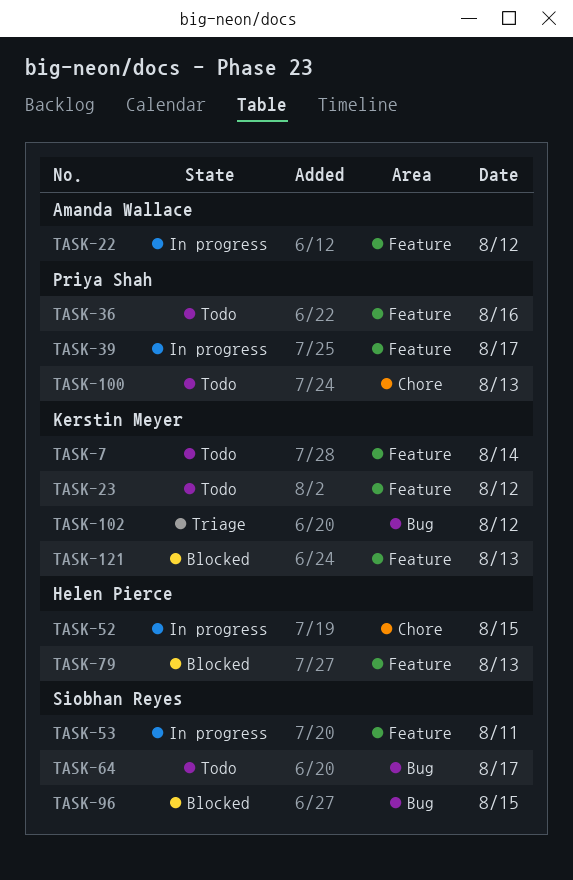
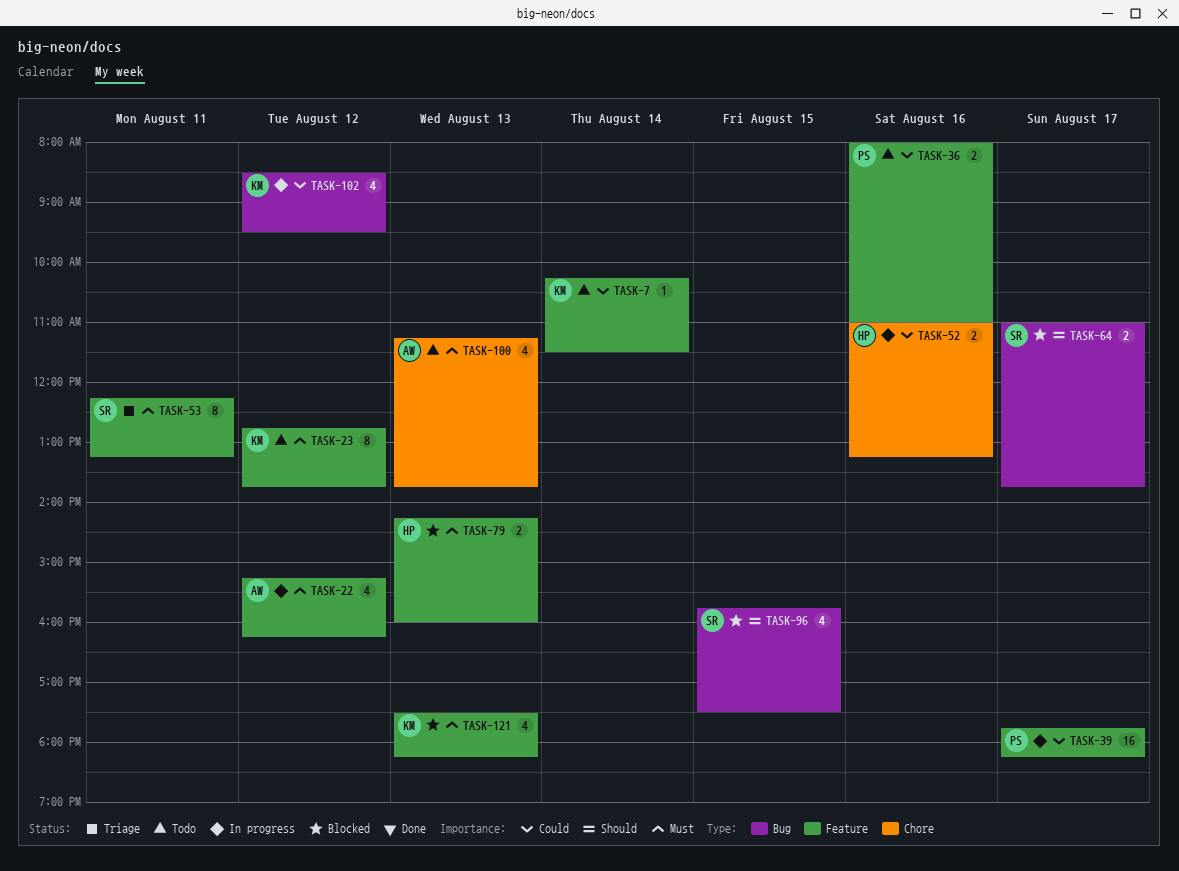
TASK-52, day: Aug 15 -> Aug 16
TASK-53, status: In progress -> Triage
TASK-64, status: Todo -> Blocked
TASK-100, owner: Priya Shah -> Amanda Wallace
TASK-102, status: Triage -> In progress

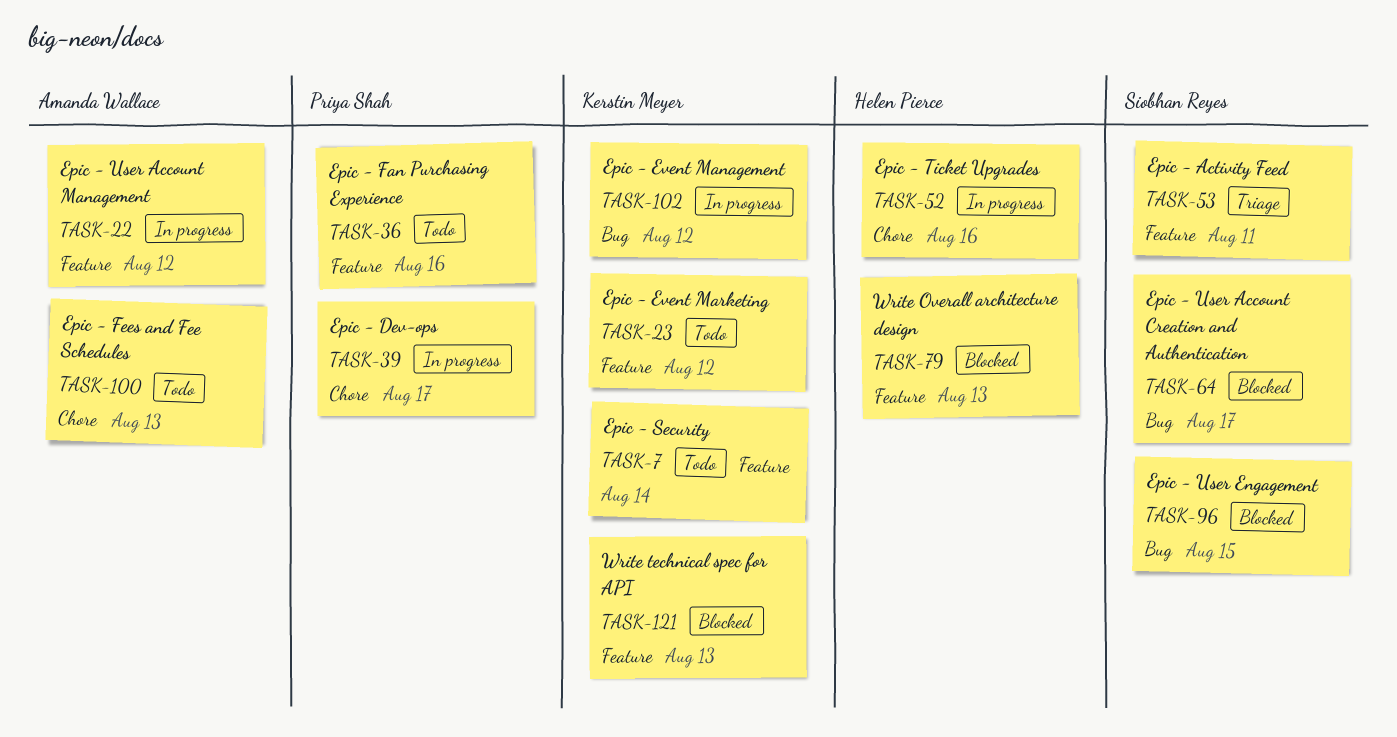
TASK-39, label: Feature -> Chore

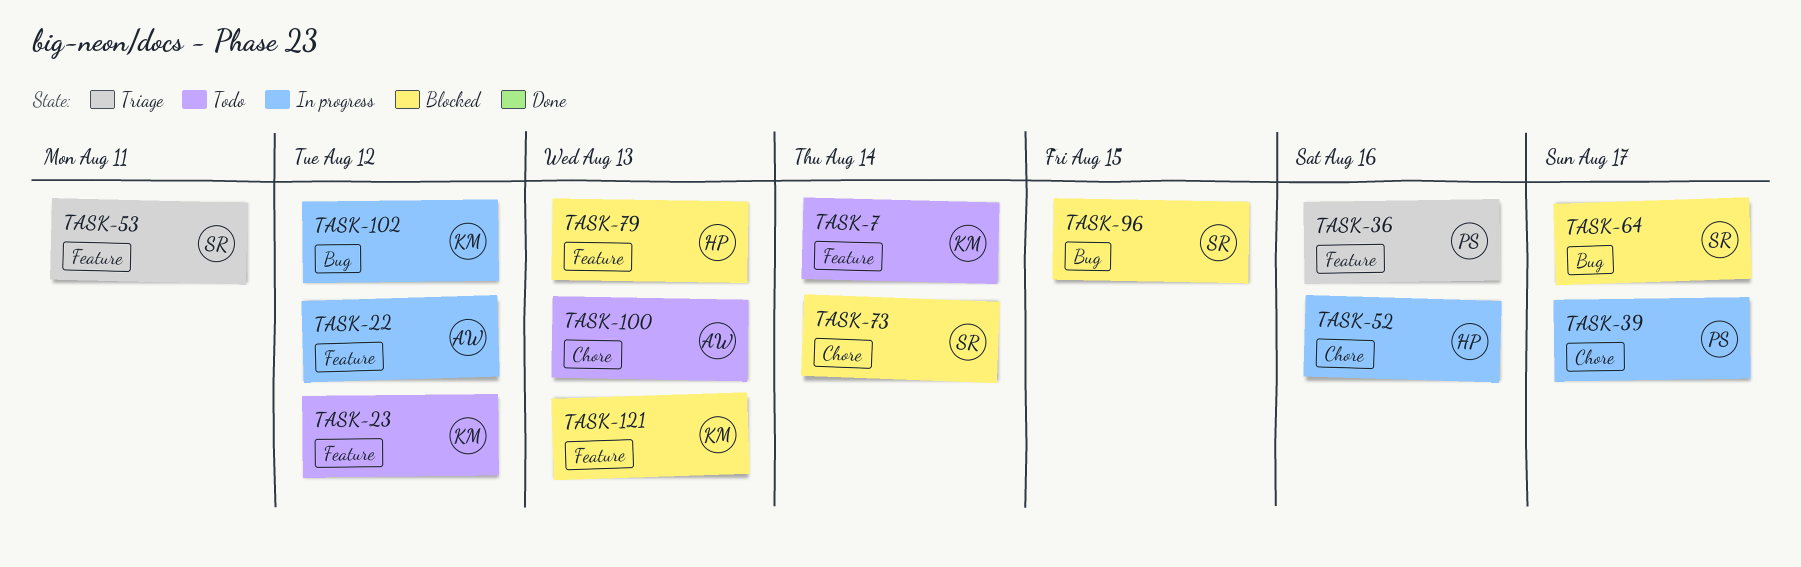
TASK-36, status: Todo -> Triage
TASK-73: none -> present

